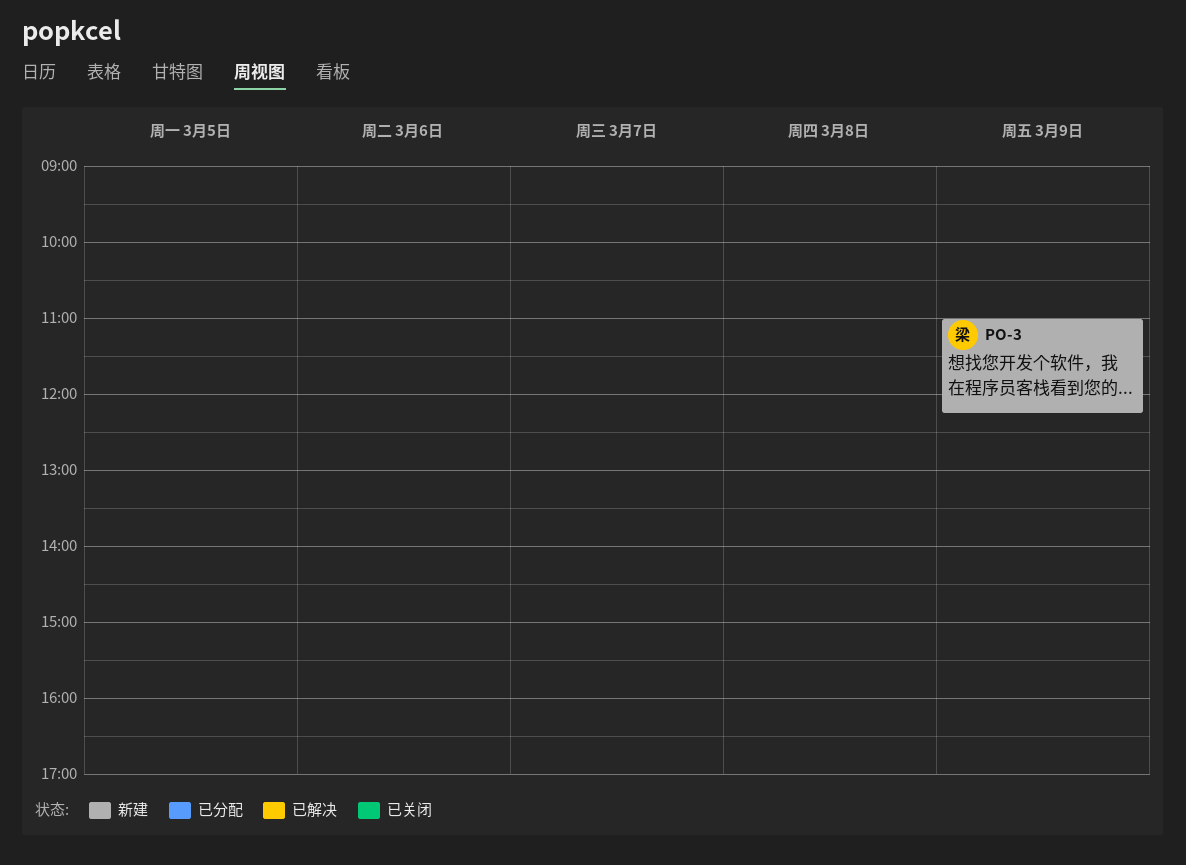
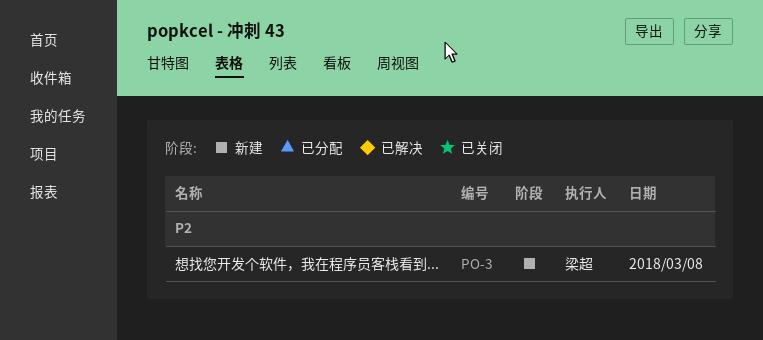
PO-3, day: Mar 9 -> Mar 8

